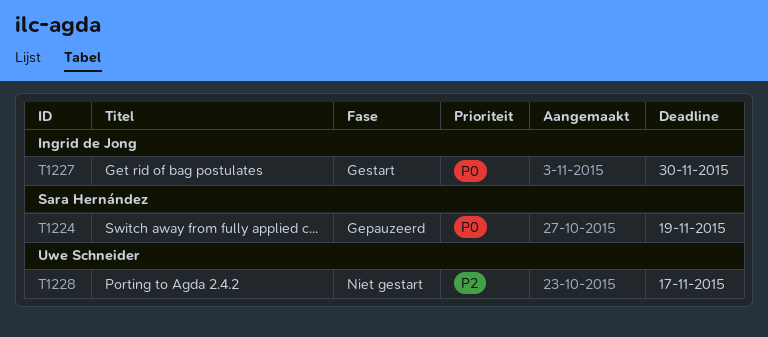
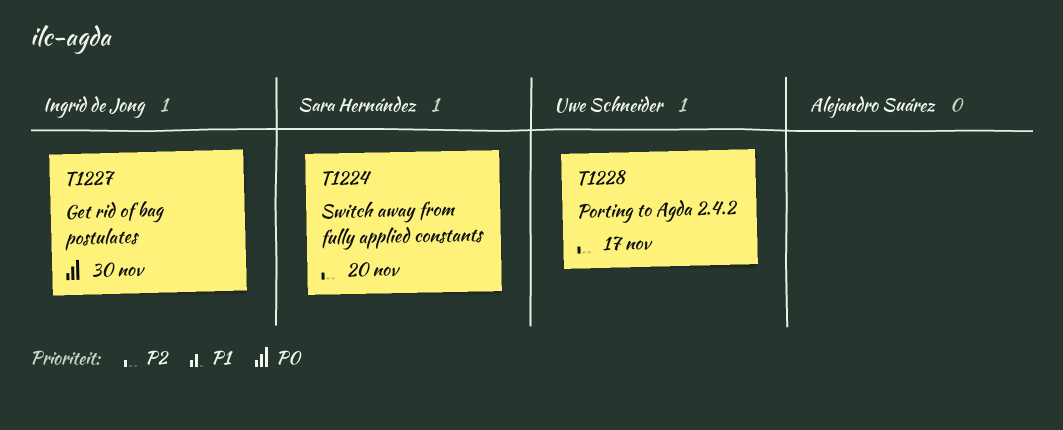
T1224, priority: P0 -> P2
T1224, due: Nov 19 -> Nov 20

